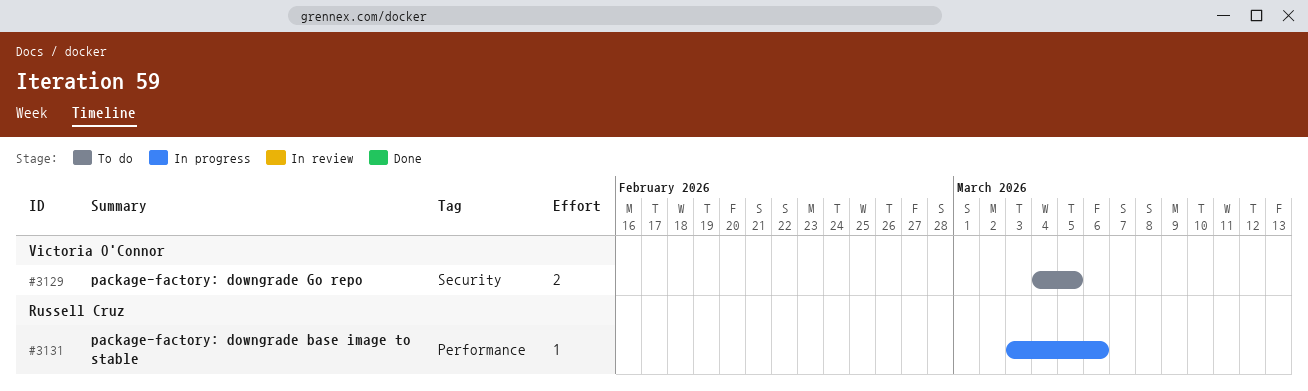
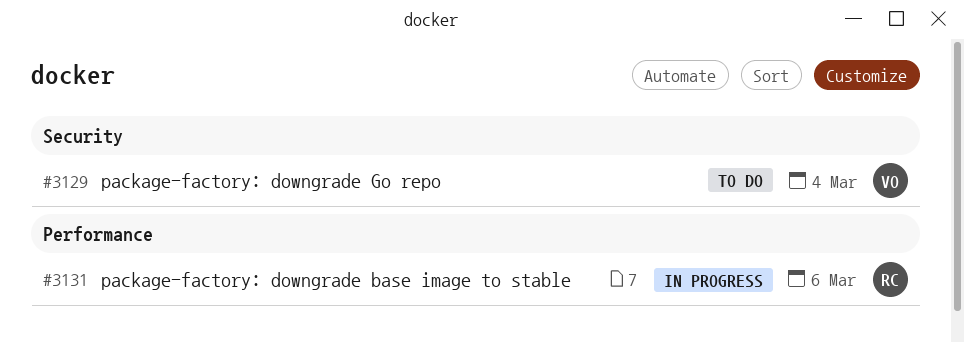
#3129, due: Mar 5 -> Mar 4

